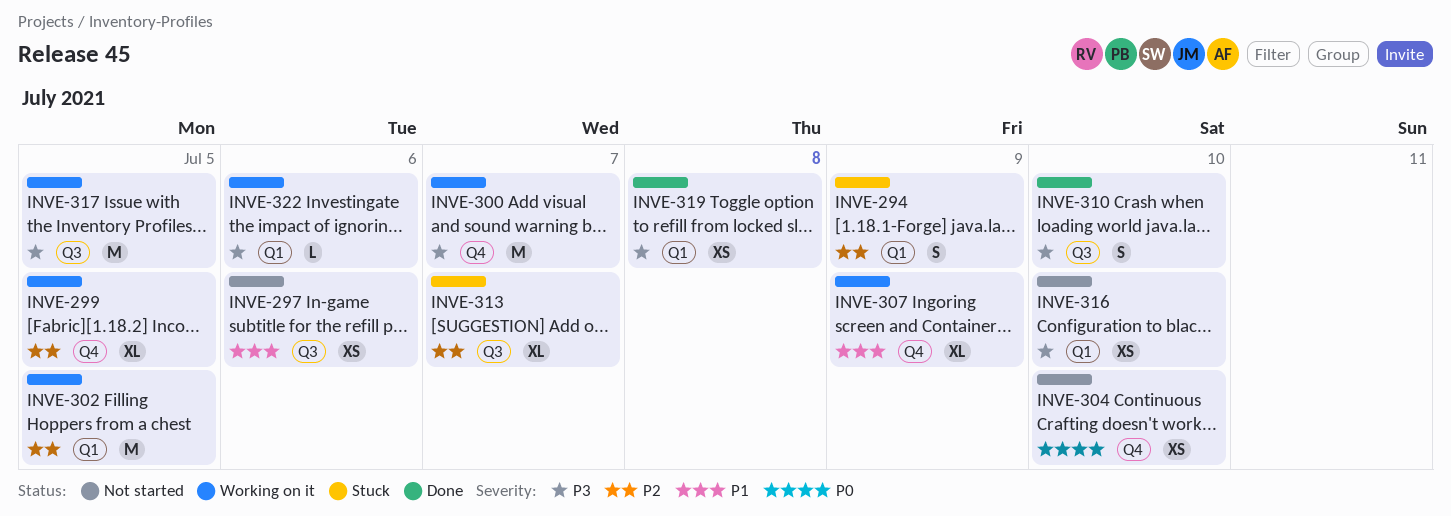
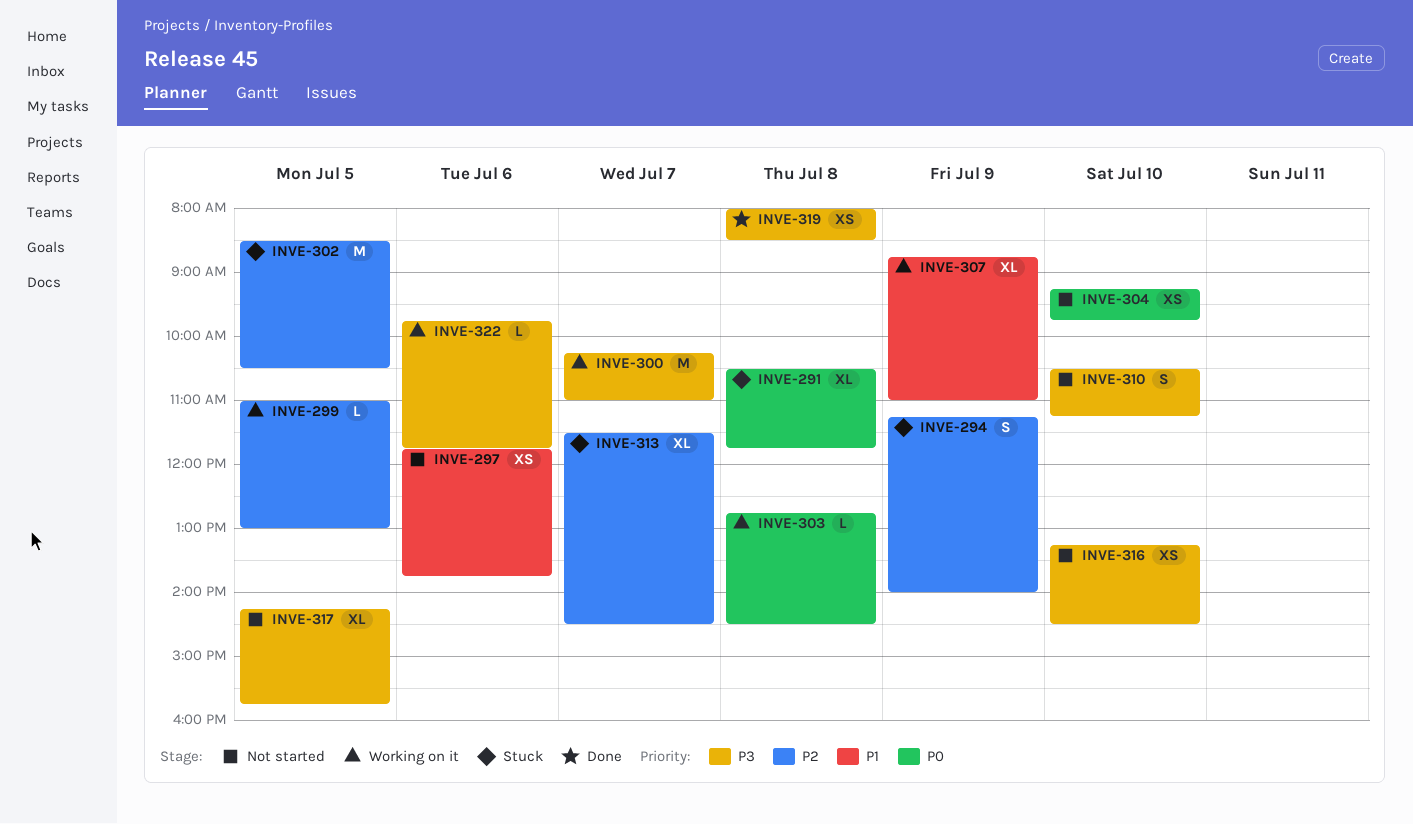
INVE-291: none -> present
INVE-299, estimate: XL -> L
INVE-302, status: Working on it -> Stuck
INVE-303: none -> present
INVE-310, status: Done -> Not started
INVE-317, status: Working on it -> Not started
INVE-317, estimate: M -> XL

